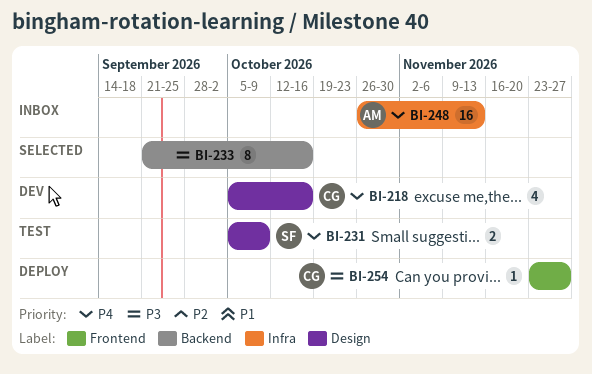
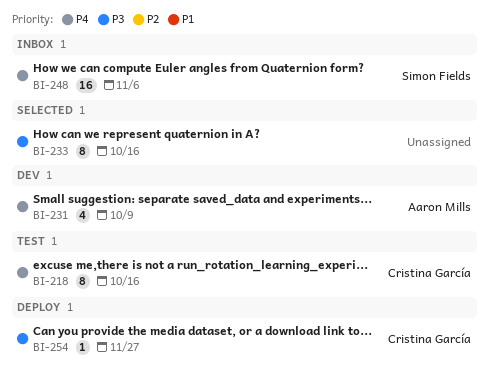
BI-218, status: Dev -> Test
BI-218, estimate: 4 -> 8
BI-231, status: Test -> Dev
BI-231, owner: Simon Fields -> Aaron Mills
BI-231, estimate: 2 -> 4
BI-248, owner: Aaron Mills -> Simon Fields
BI-248, due: Nov 13 -> Nov 6

